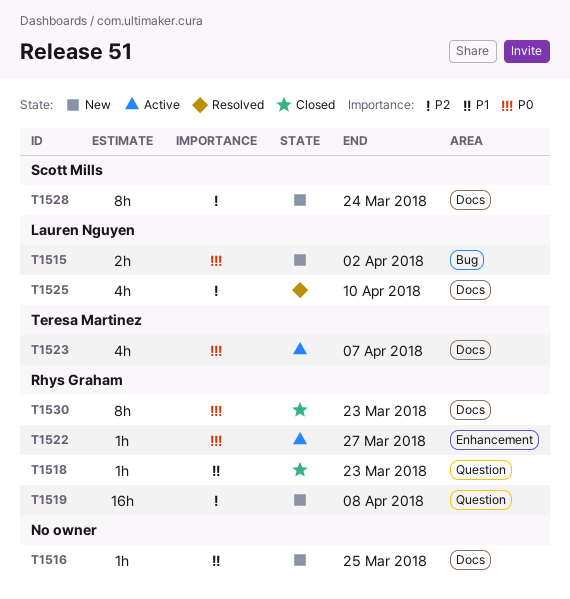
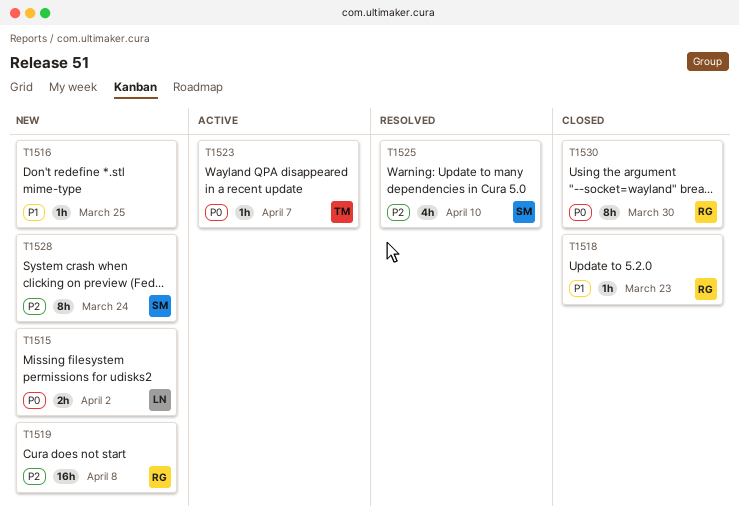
T1522: present -> none
T1523, estimate: 4h -> 1h
T1525, owner: Lauren Nguyen -> Scott Mills
T1530, due: Mar 23 -> Mar 30

